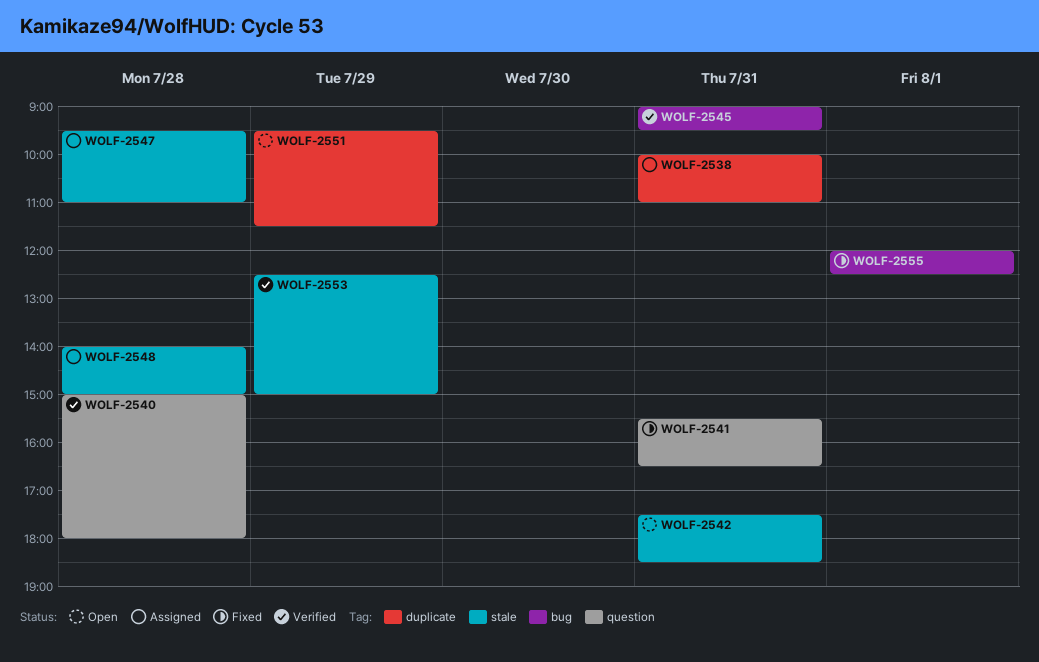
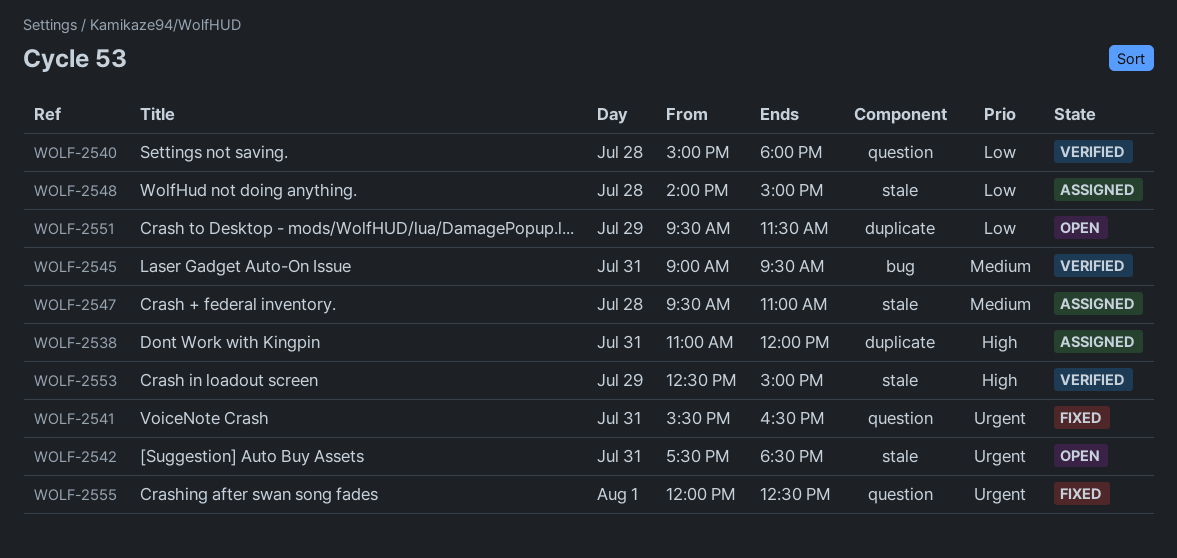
WOLF-2538, begins: 10:00 -> 11:00
WOLF-2538, ends: 11:00 -> 12:00
WOLF-2555, label: bug -> question

